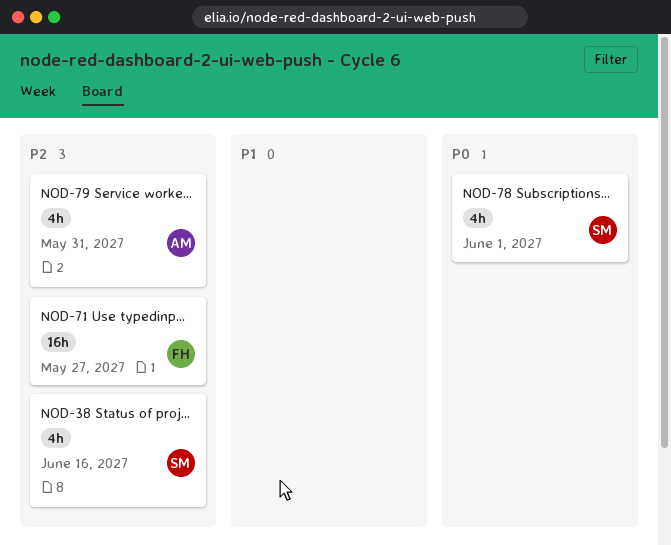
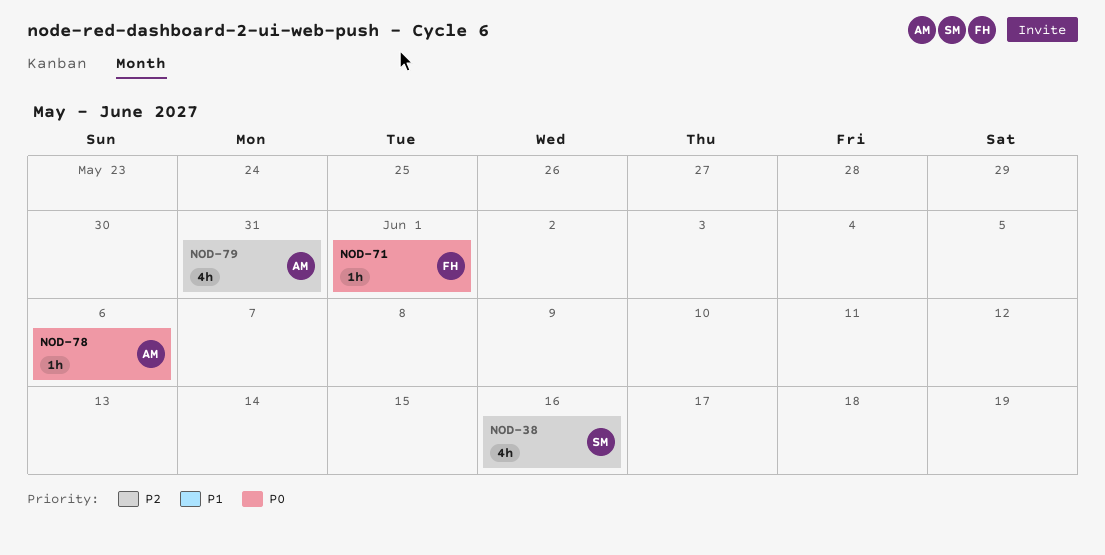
NOD-71, priority: P2 -> P0
NOD-71, estimate: 16h -> 1h
NOD-71, due: May 27 -> Jun 1
NOD-78, owner: SM -> AM
NOD-78, estimate: 4h -> 1h
NOD-78, due: Jun 1 -> Jun 6

